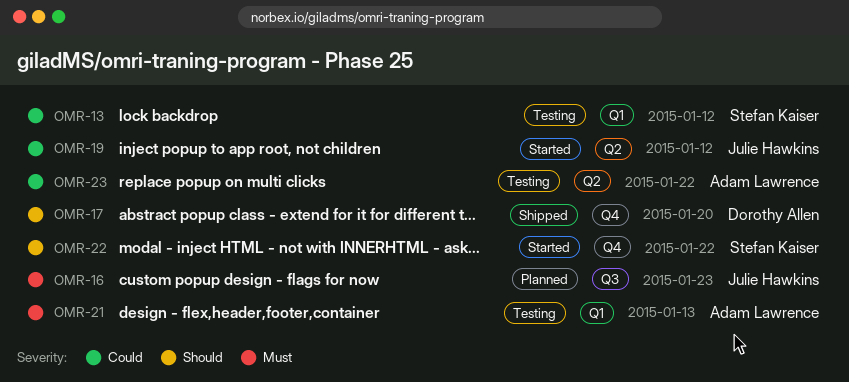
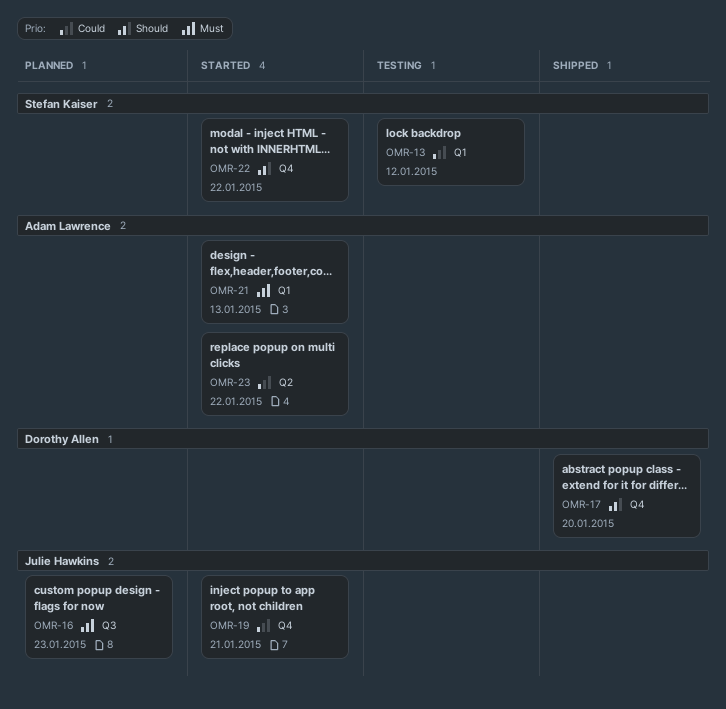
OMR-19, label: Q2 -> Q4
OMR-19, due: Jan 12 -> Jan 21
OMR-21, status: Testing -> Started
OMR-23, status: Testing -> Started

